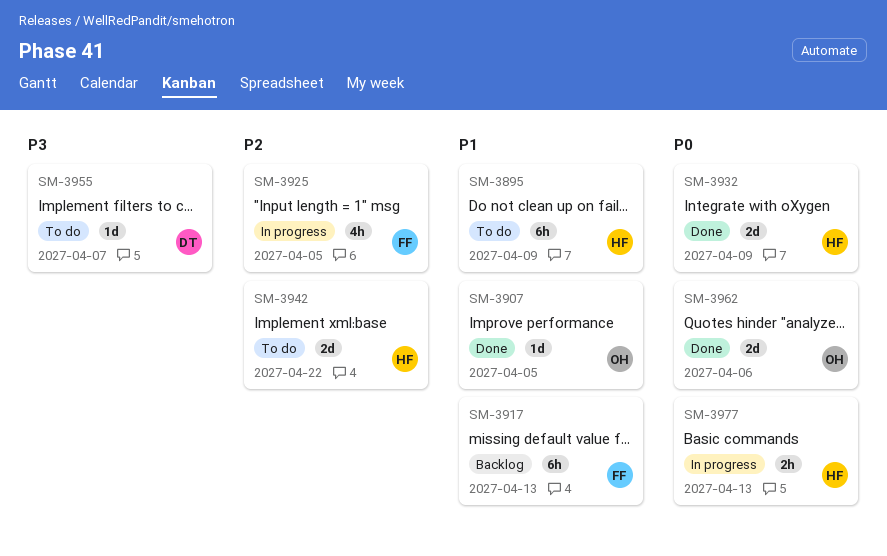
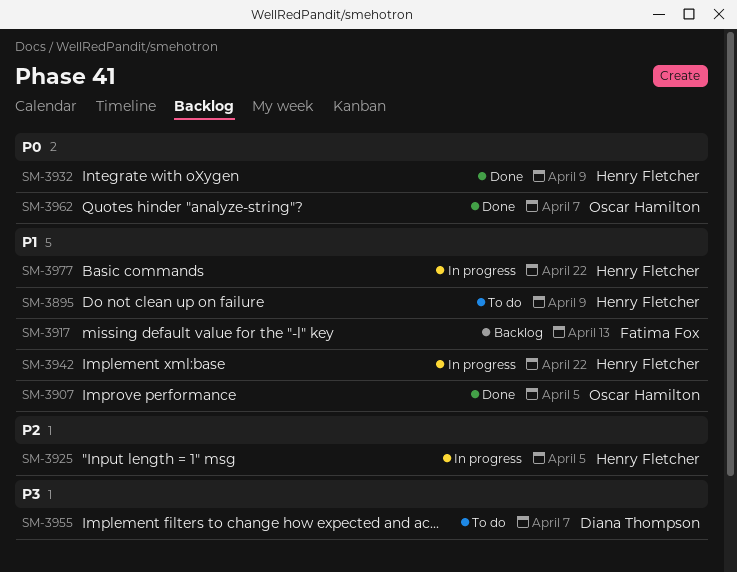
SM-3925, owner: Fatima Fox -> Henry Fletcher
SM-3942, status: To do -> In progress
SM-3942, priority: P2 -> P1
SM-3962, due: Apr 6 -> Apr 7
SM-3977, priority: P0 -> P1
SM-3977, due: Apr 13 -> Apr 22

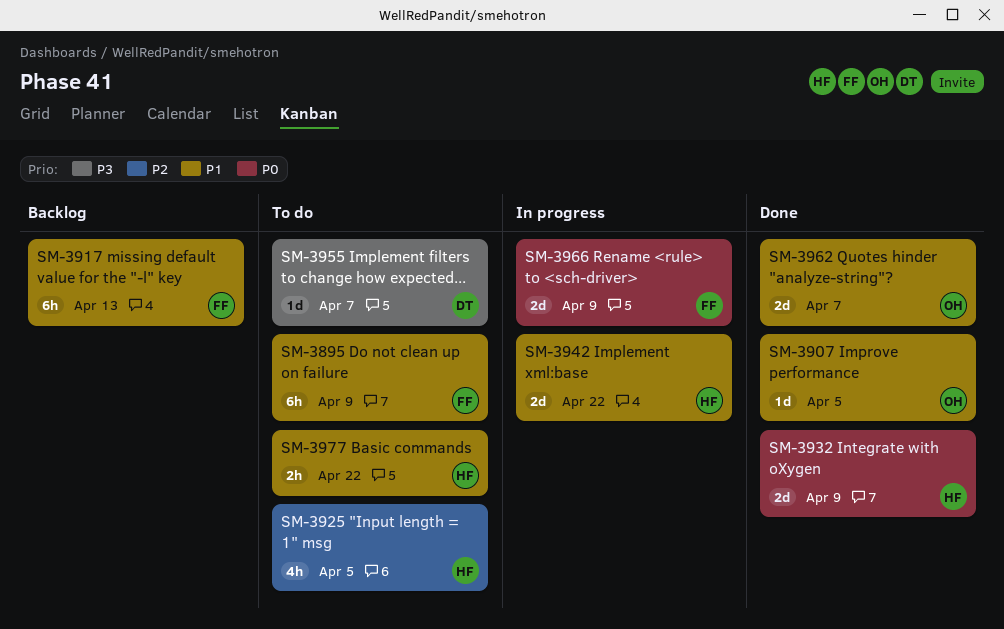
SM-3895, owner: Henry Fletcher -> Fatima Fox
SM-3925, status: In progress -> To do
SM-3962, priority: P0 -> P1
SM-3966: none -> present
SM-3977, status: In progress -> To do

